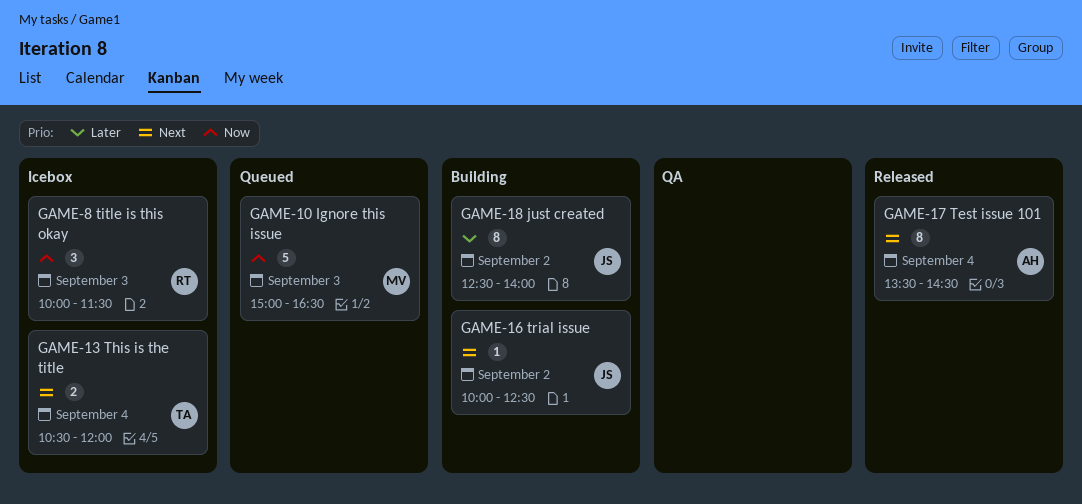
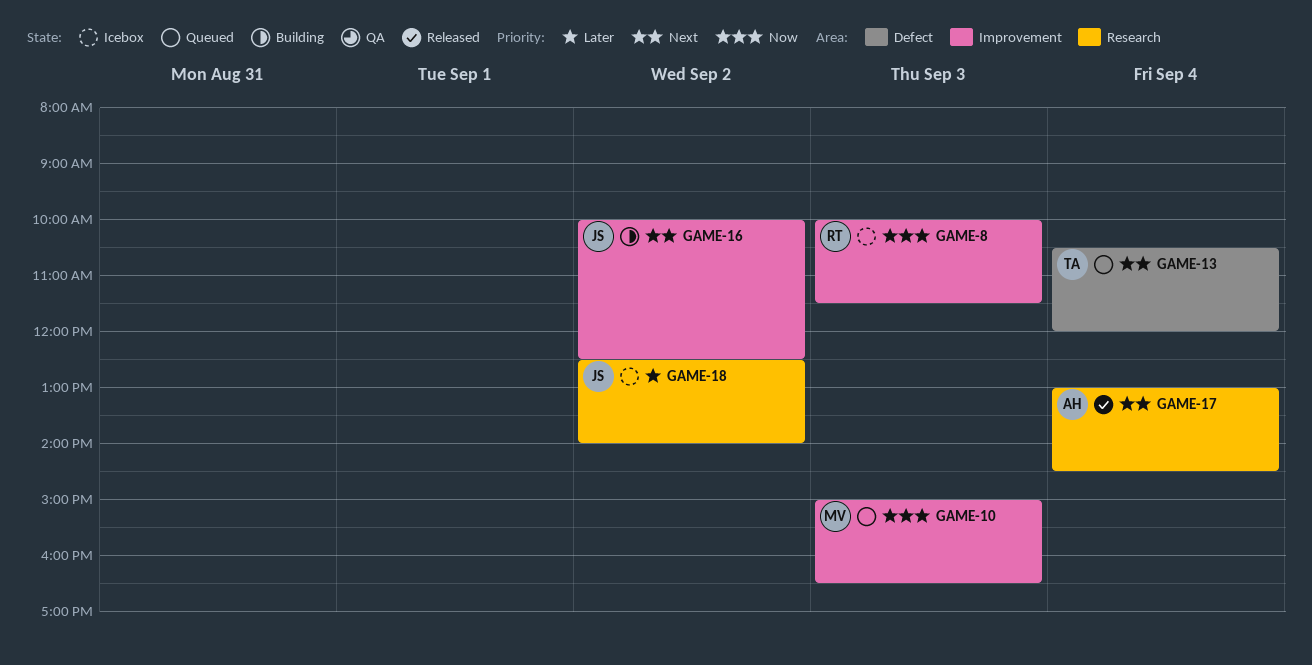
GAME-13, status: Icebox -> Queued
GAME-17, begins: 13:30 -> 13:00
GAME-18, status: Building -> Icebox

